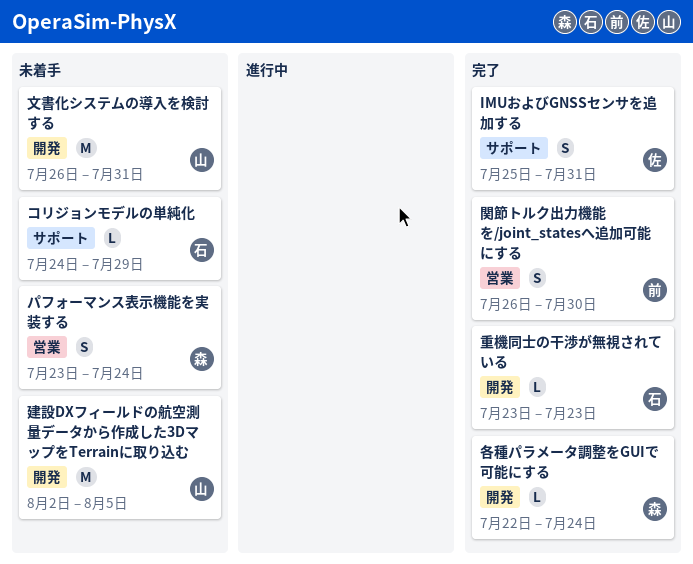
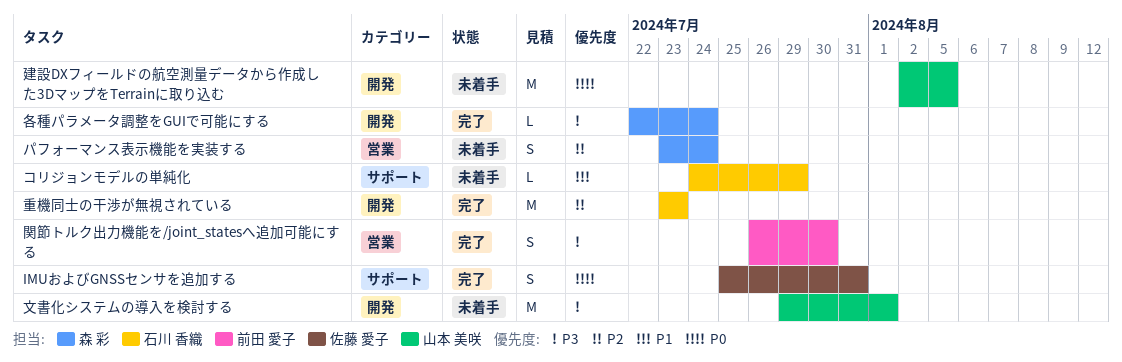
文書化システムの導入を検討する, start: Jul 26 -> Jul 29
文書化システムの導入を検討する, due: Jul 31 -> Aug 1
重機同士の干渉が無視されている, estimate: L -> M

